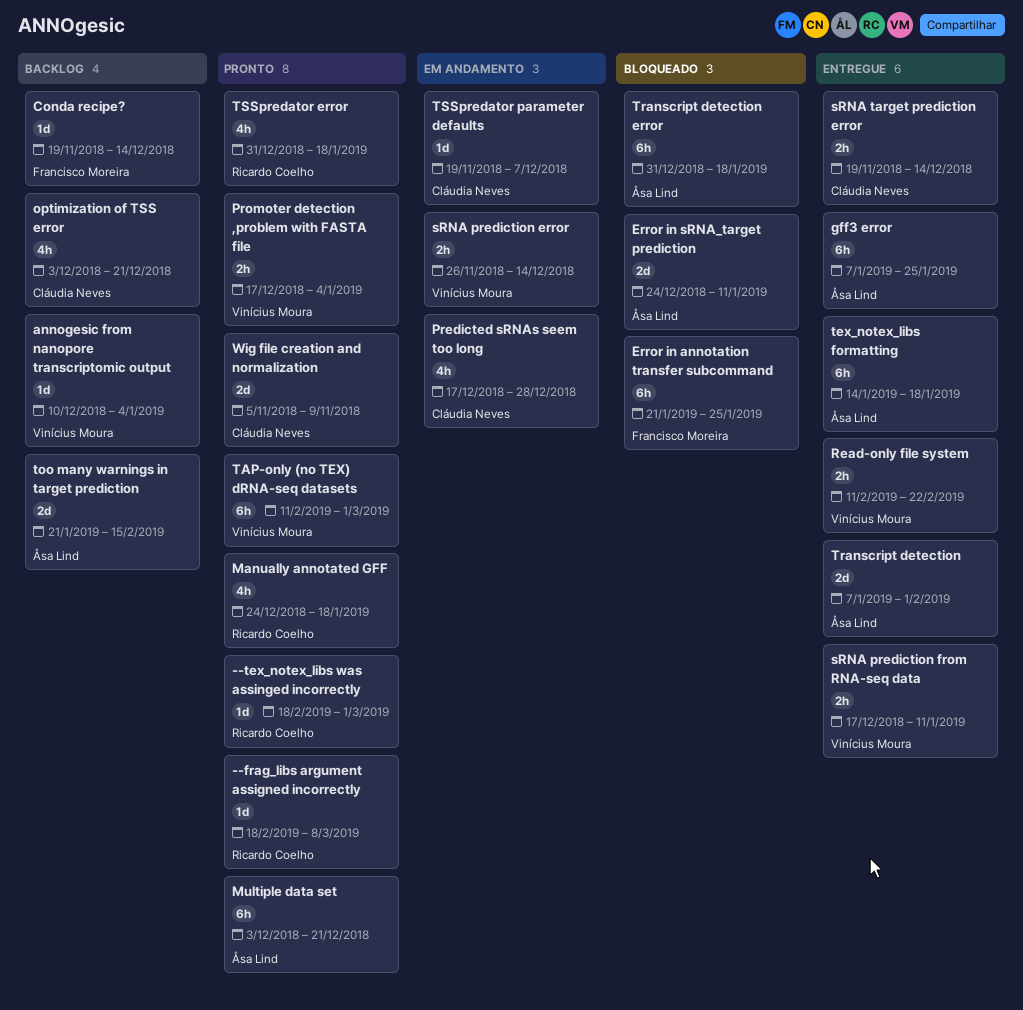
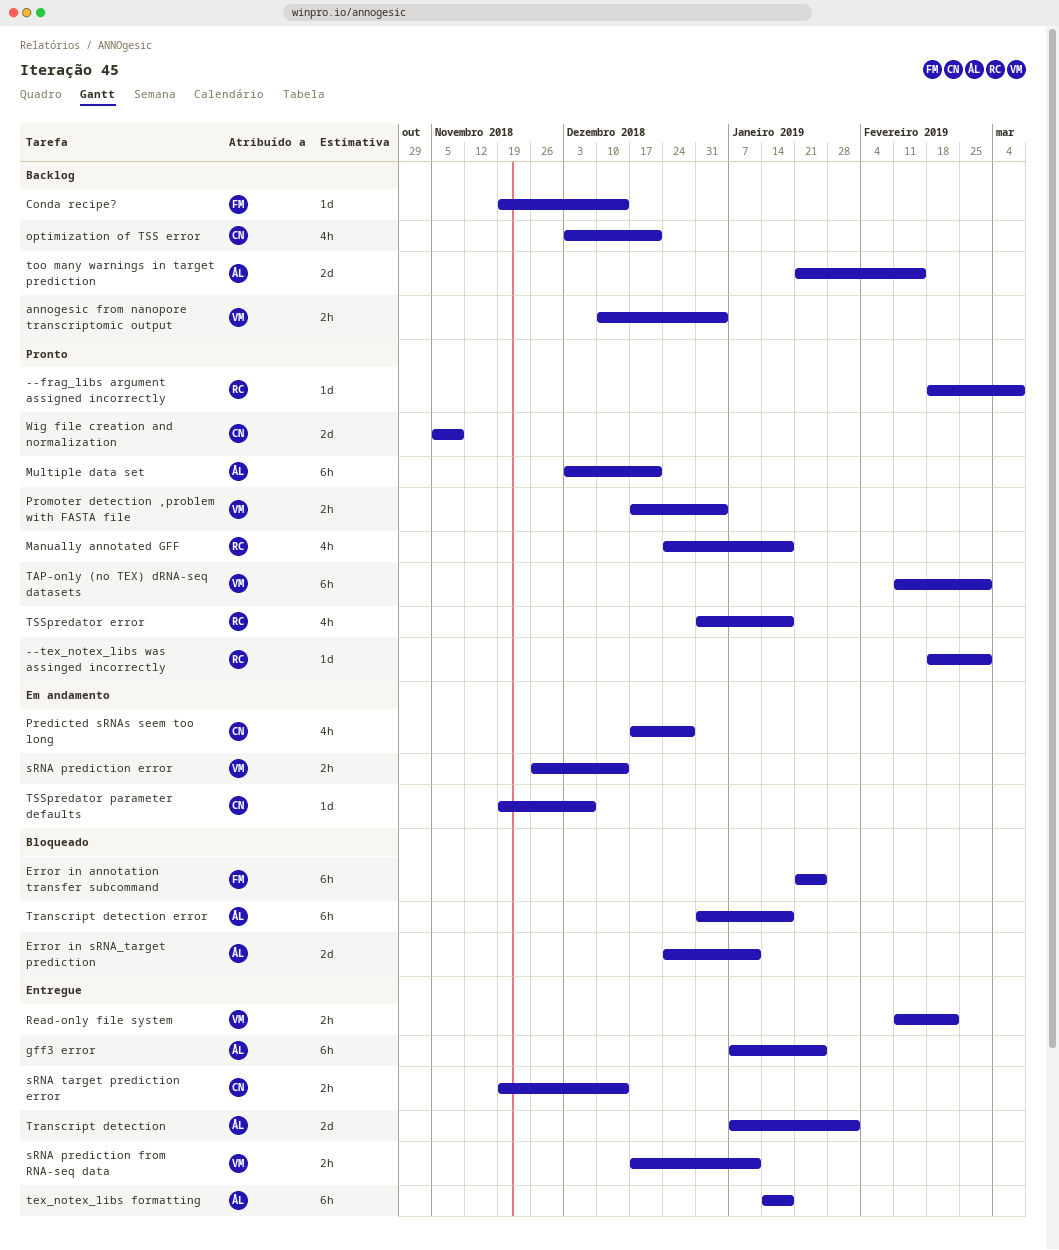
annogesic from nanopore transcriptomic output, estimate: 1d -> 2h

